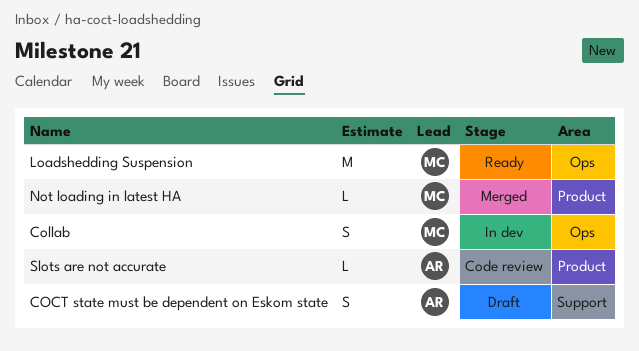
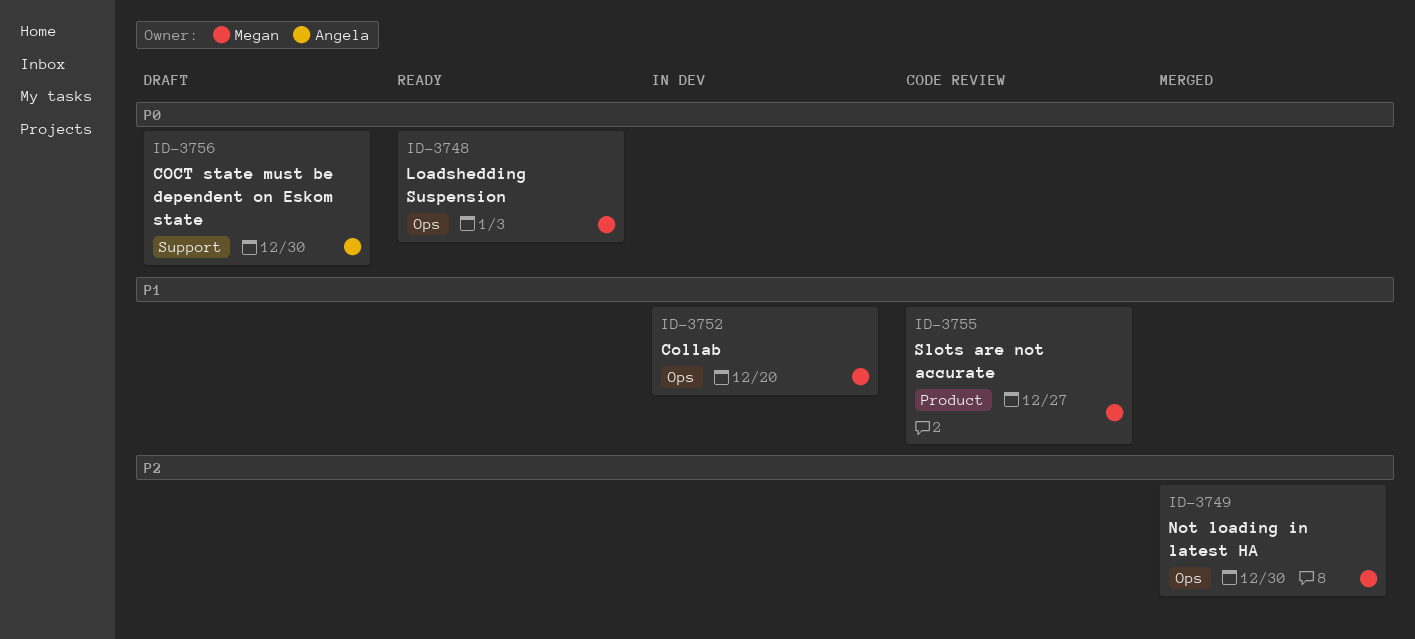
Not loading in latest HA, label: Product -> Ops
Slots are not accurate, owner: Angela -> Megan

